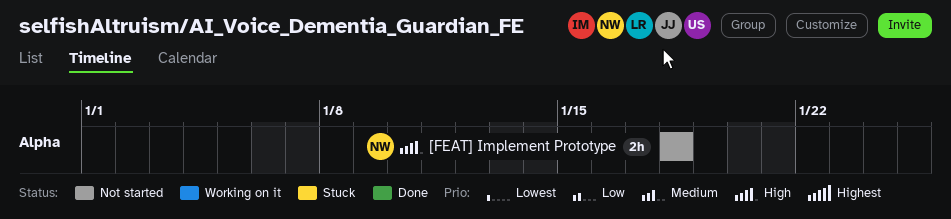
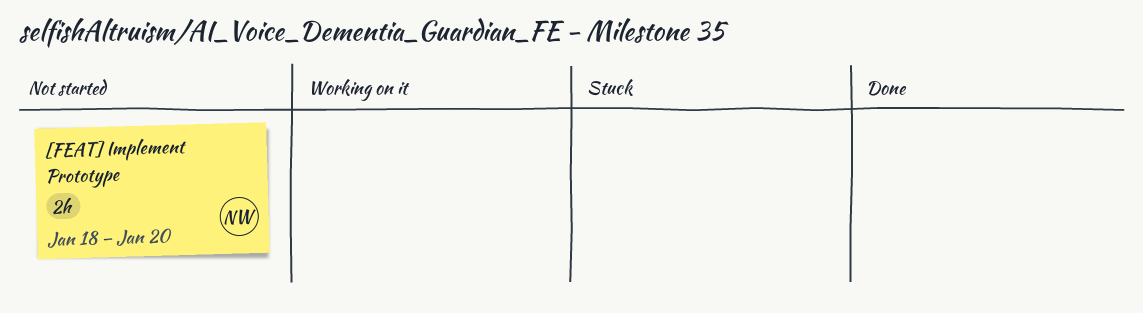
[FEAT] Implement Prototype, due: Jan 18 -> Jan 20

